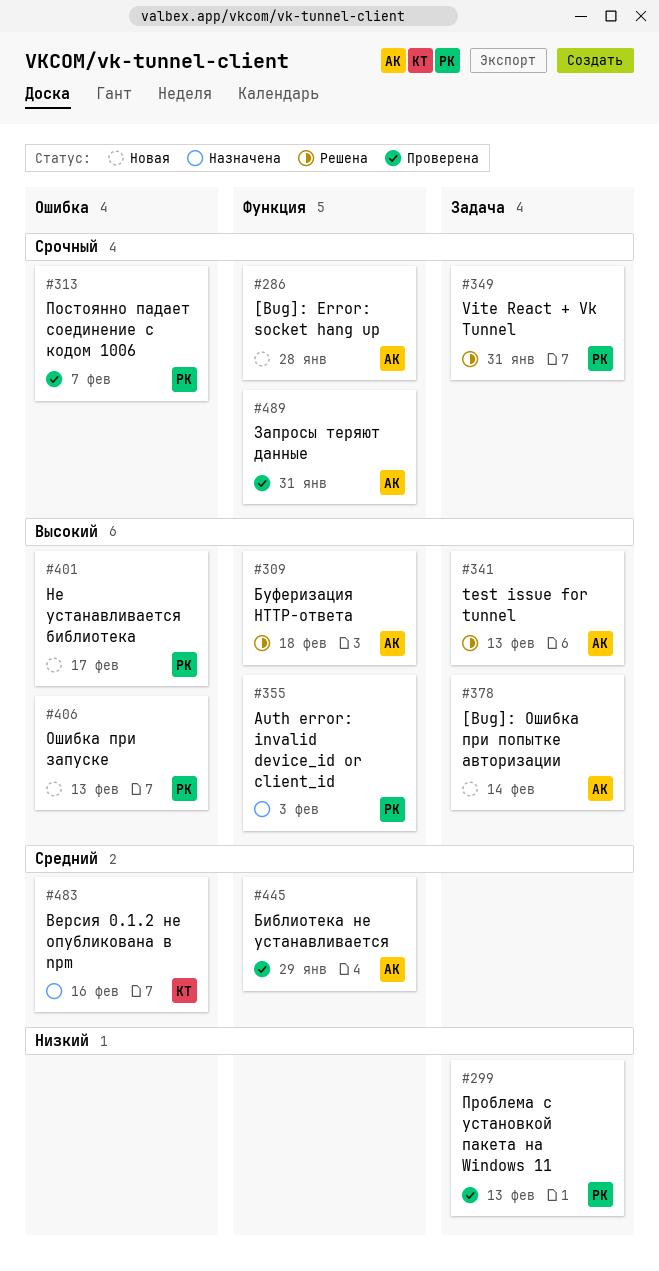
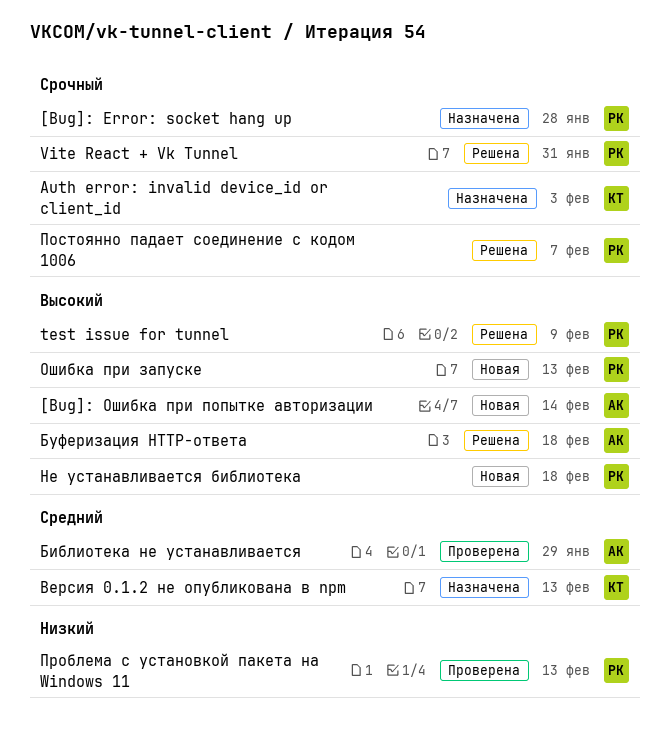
[Bug]: Error: socket hang up, status: Новая -> Назначена
[Bug]: Error: socket hang up, owner: АК -> РК
Auth error: invalid device_id or client_id, owner: РК -> КТ
Auth error: invalid device_id or client_id, priority: Высокий -> Срочный
test issue for tunnel, owner: АК -> РК
test issue for tunnel, due: Feb 13 -> Feb 9
Версия 0.1.2 не опубликована в npm, due: Feb 16 -> Feb 13
Запросы теряют данные: present -> none
Не устанавливается библиотека, due: Feb 17 -> Feb 18
Постоянно падает соединение с кодом 1006, status: Проверена -> Решена

